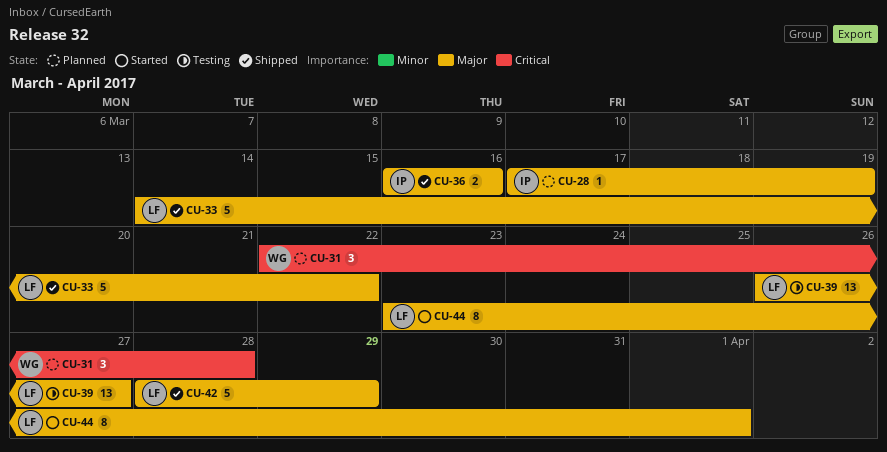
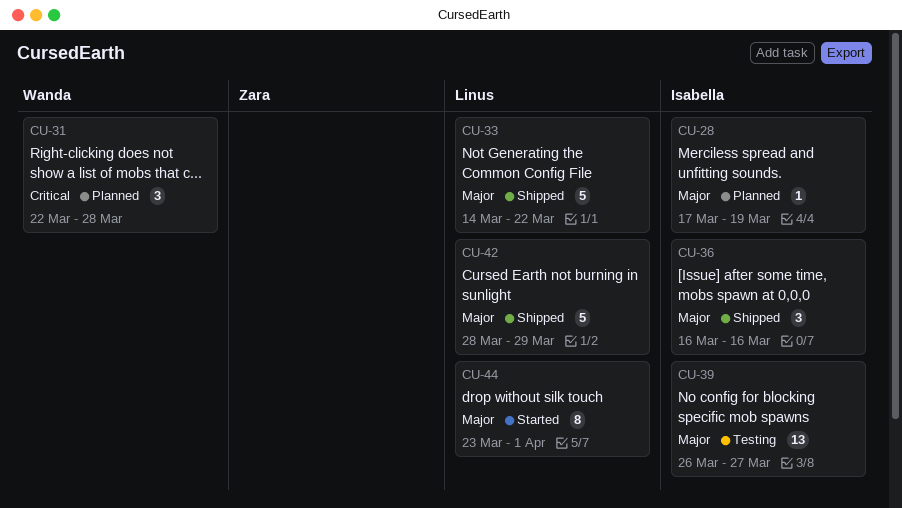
CU-36, estimate: 2 -> 3
CU-39, owner: Linus -> Isabella

